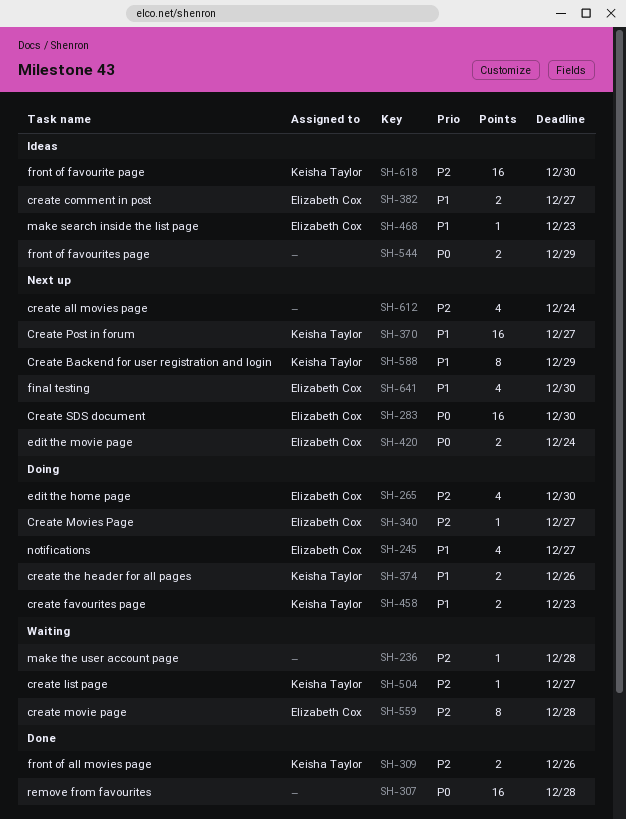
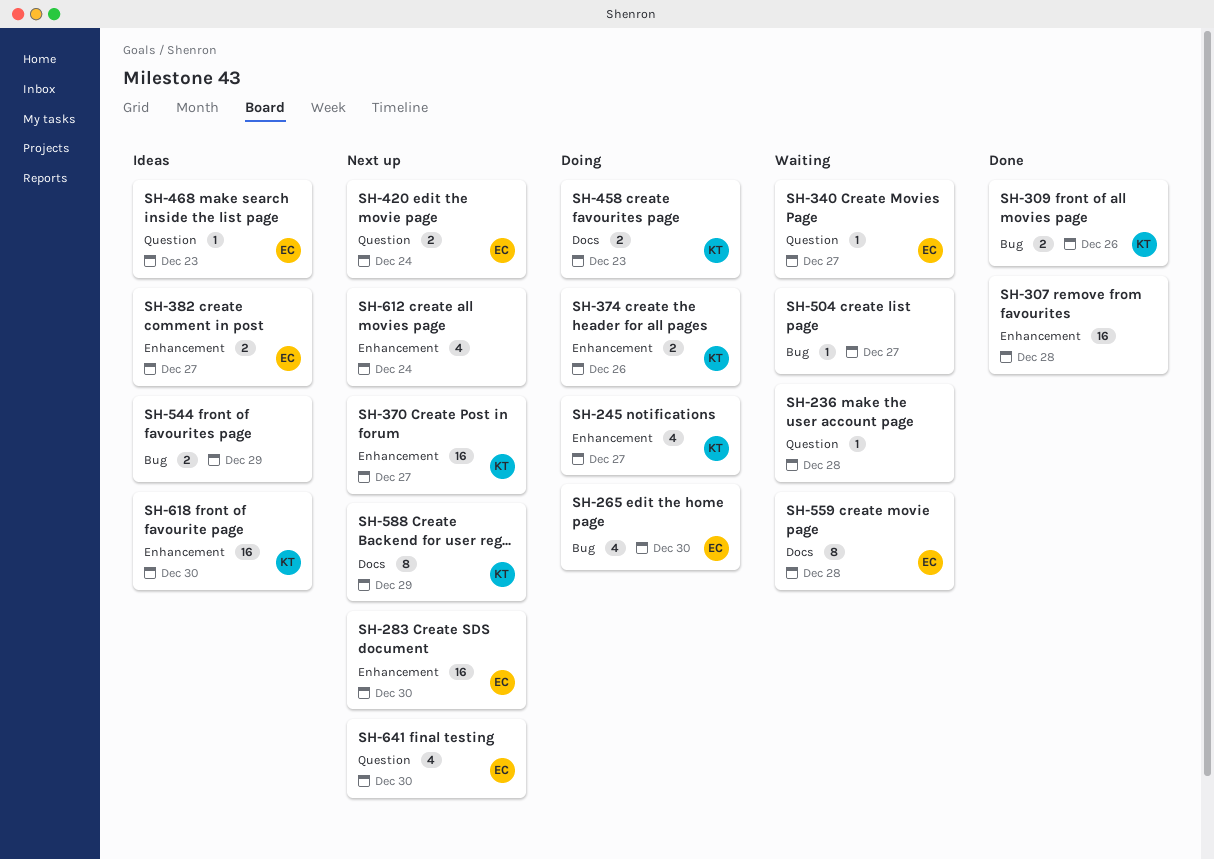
SH-245, owner: Elizabeth Cox -> Keisha Taylor
SH-340, status: Doing -> Waiting
SH-504, owner: Keisha Taylor -> none

